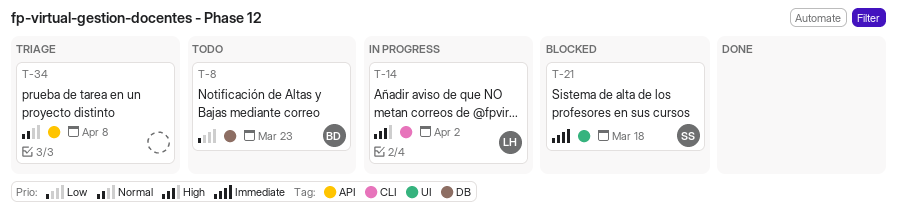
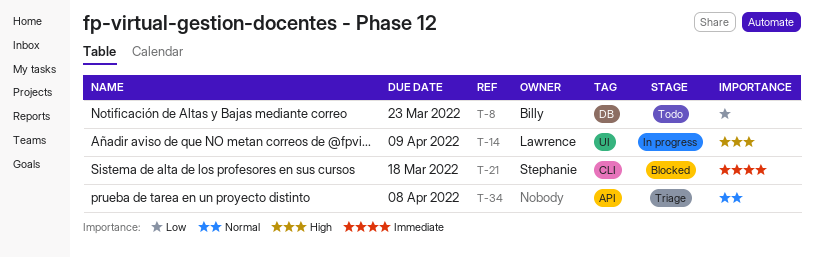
T-14, label: CLI -> UI
T-14, due: Apr 2 -> Apr 9
T-21, label: UI -> CLI

